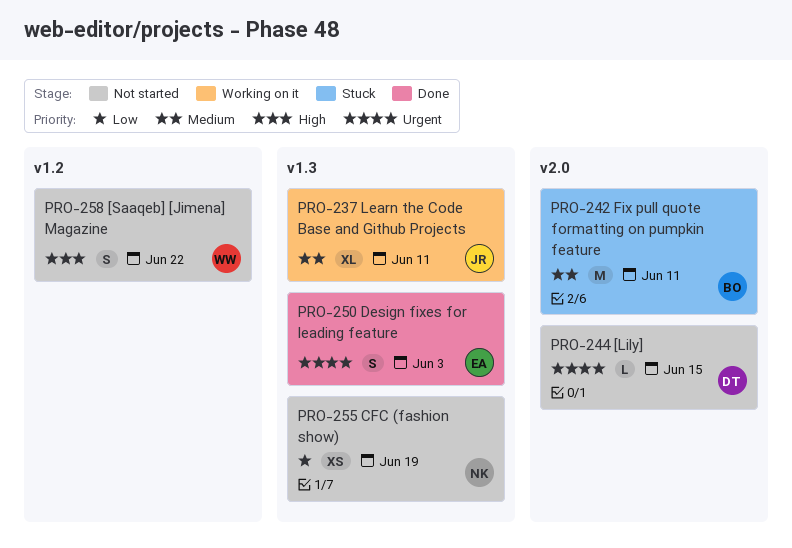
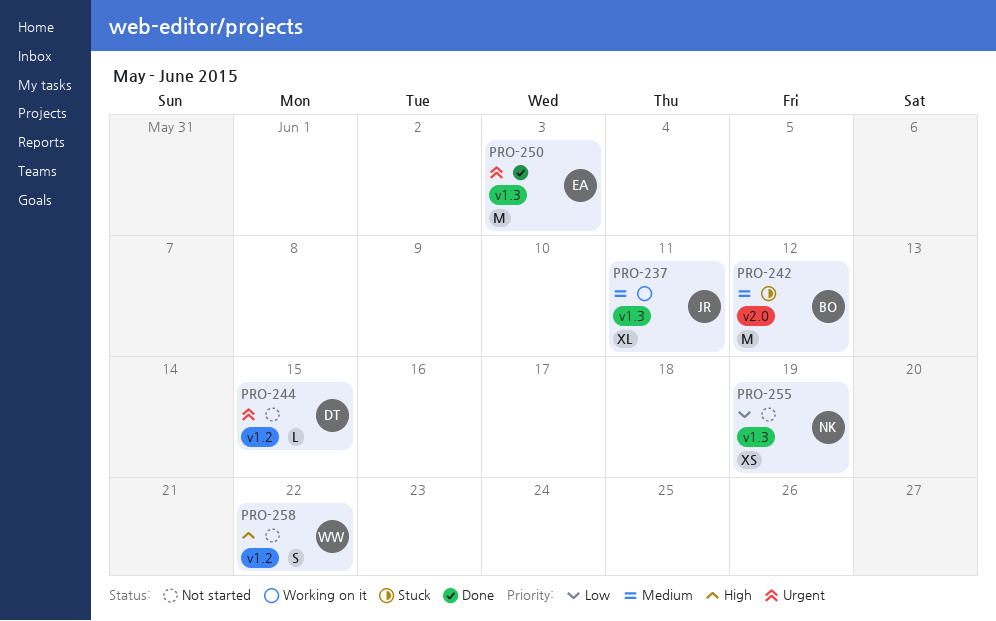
PRO-242, due: Jun 11 -> Jun 12
PRO-244, label: v2.0 -> v1.2
PRO-250, estimate: S -> M

